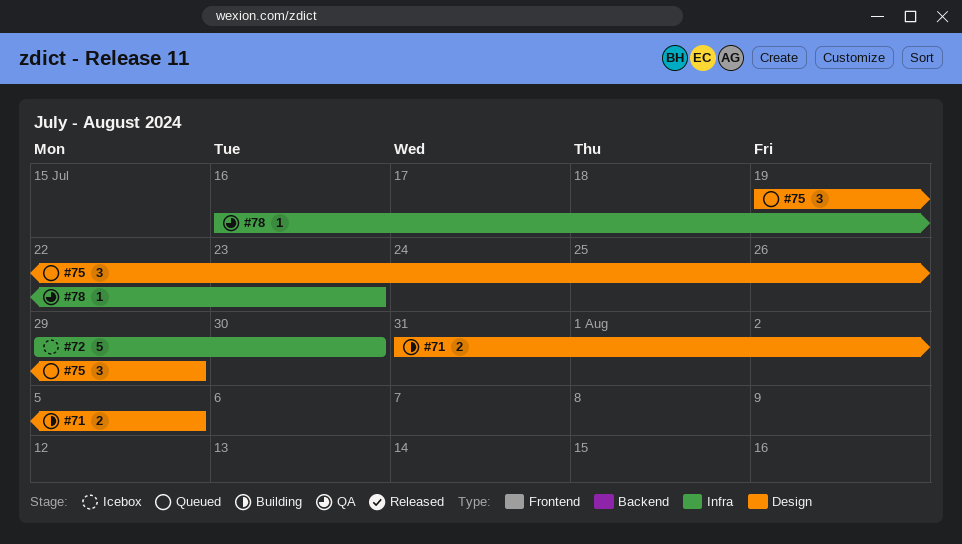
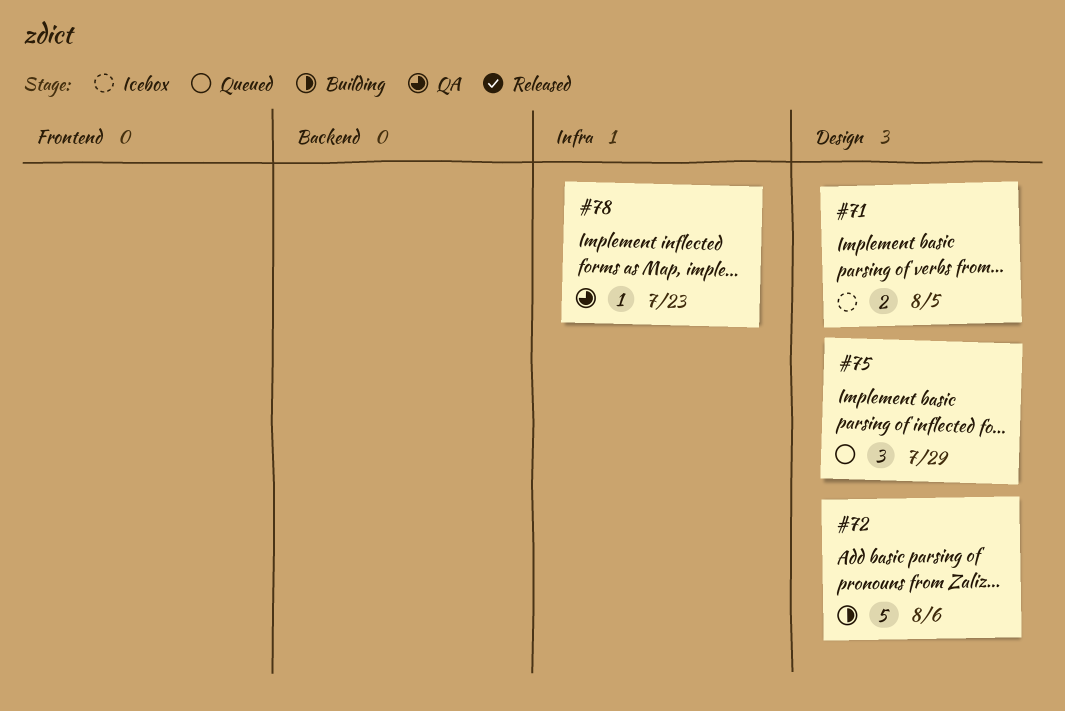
#71, status: Building -> Icebox
#72, status: Icebox -> Building
#72, label: Infra -> Design
#72, due: Jul 30 -> Aug 6

